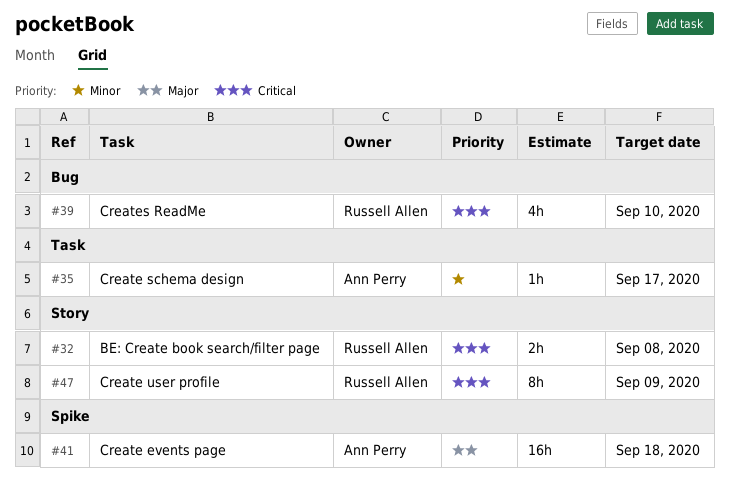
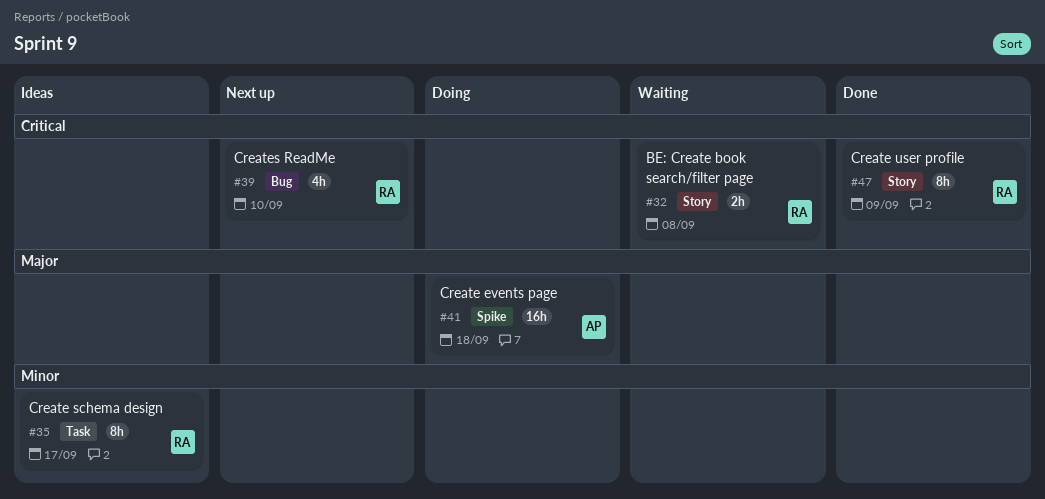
#35, owner: Ann Perry -> Russell Allen
#35, estimate: 1h -> 8h

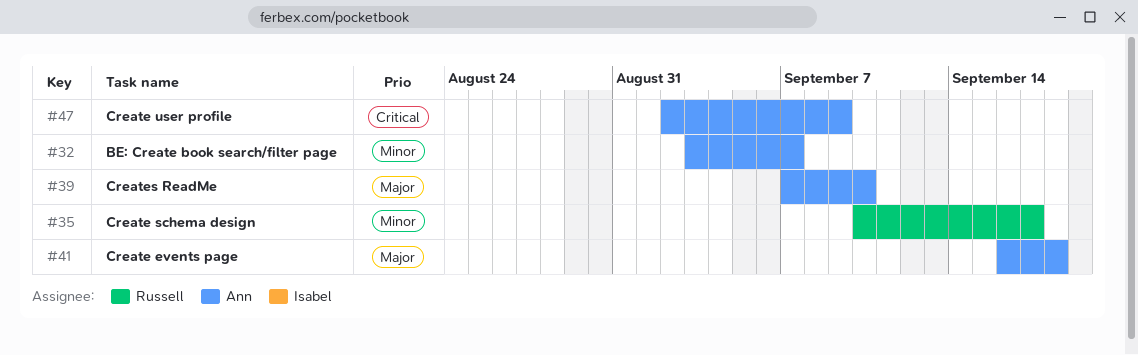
#32, owner: Russell -> Ann
#32, priority: Critical -> Minor
#32, due: Sep 8 -> Sep 7
#39, owner: Russell -> Ann
#39, priority: Critical -> Major
#47, owner: Russell -> Ann

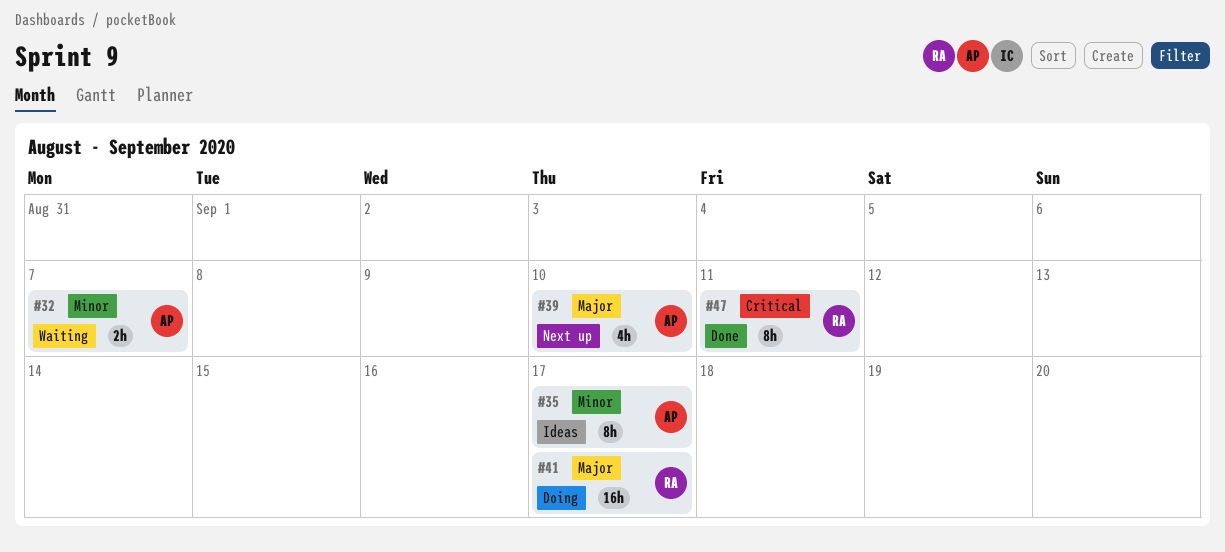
#35, owner: Russell -> Ann
#41, owner: Ann -> Russell
#41, due: Sep 18 -> Sep 17
#47, owner: Ann -> Russell
#47, due: Sep 9 -> Sep 11

